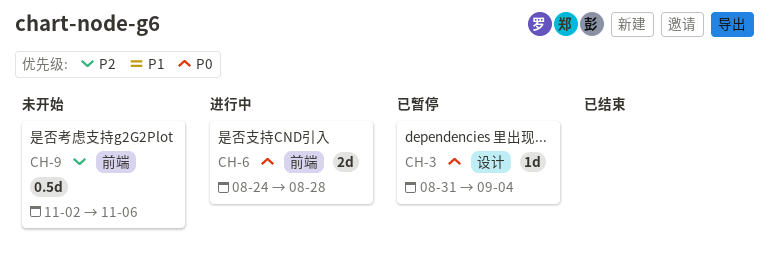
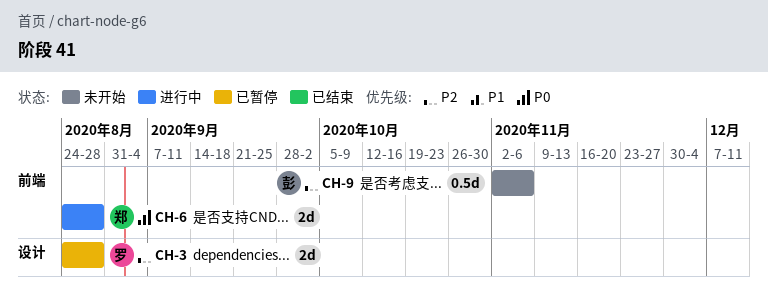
CH-3, priority: P0 -> P2
CH-3, estimate: 1d -> 2d
CH-3, start: Aug 31 -> Aug 24
CH-3, due: Sep 4 -> Aug 28

